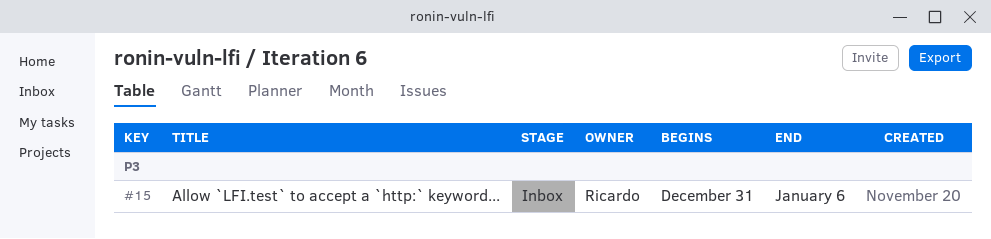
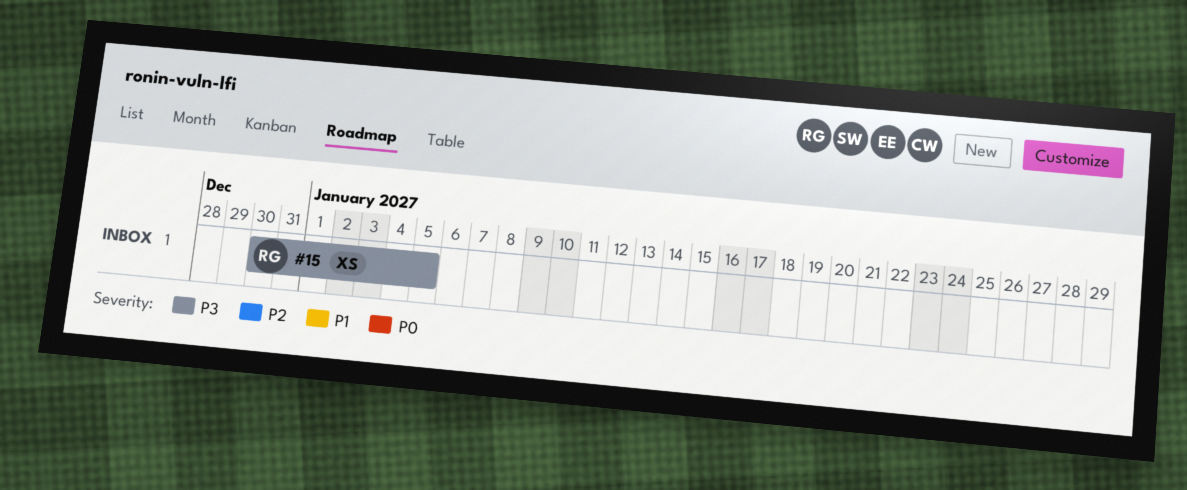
#15, start: Dec 31 -> Dec 30
#15, due: Jan 6 -> Jan 5

